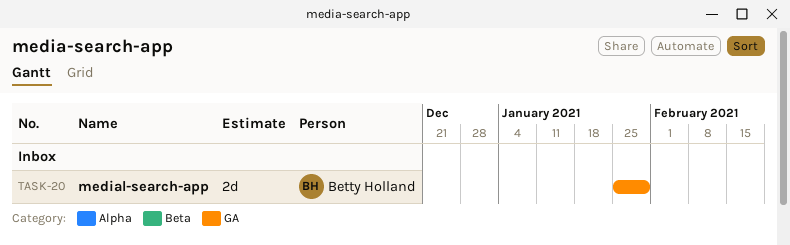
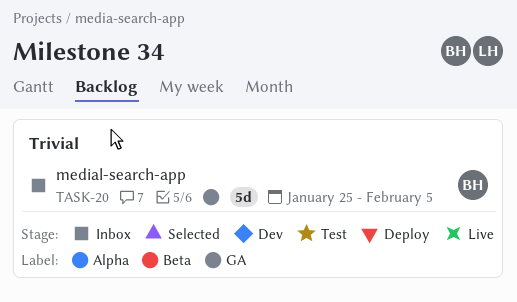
TASK-20, estimate: 2d -> 5d
TASK-20, due: Jan 29 -> Feb 5

